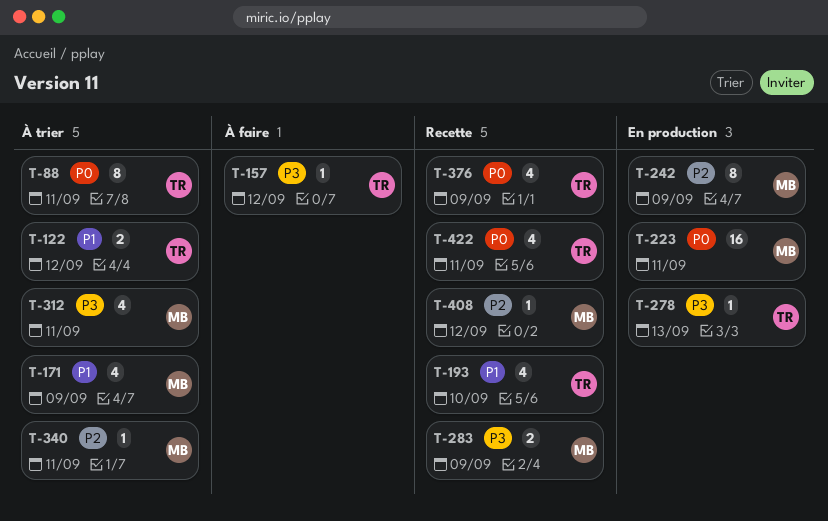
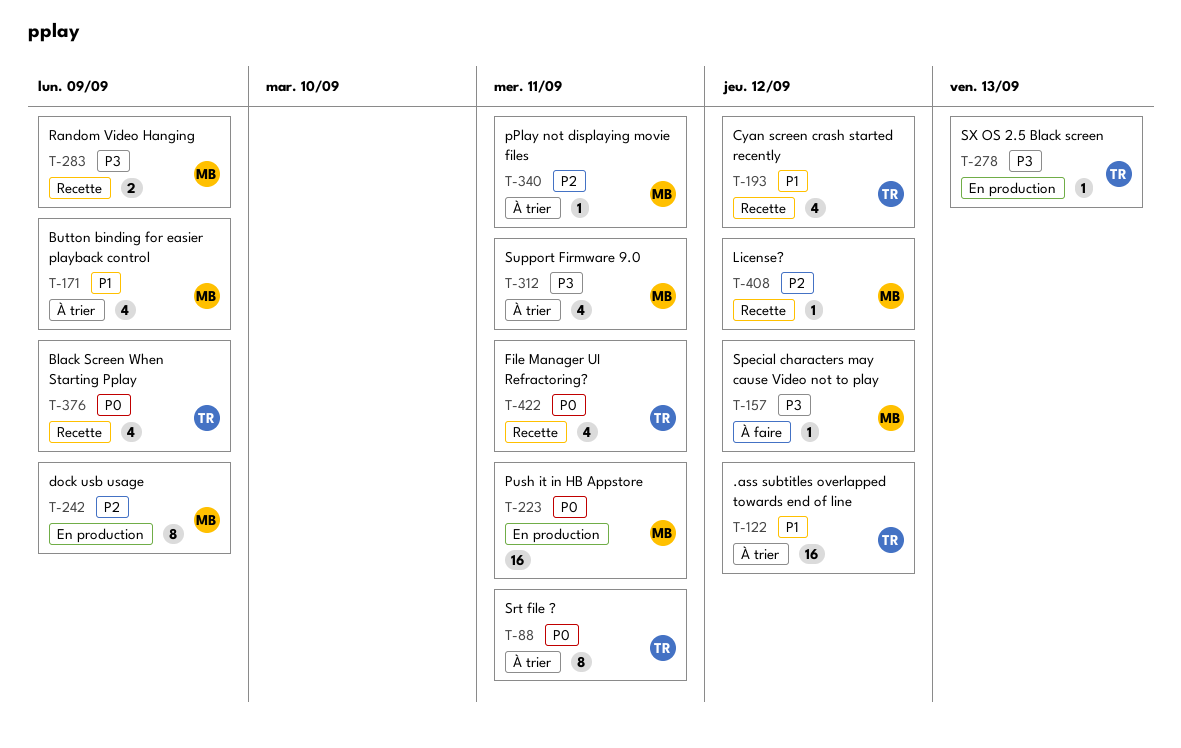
T-122, estimate: 2 -> 16
T-157, owner: TR -> MB
T-193, due: Sep 10 -> Sep 12

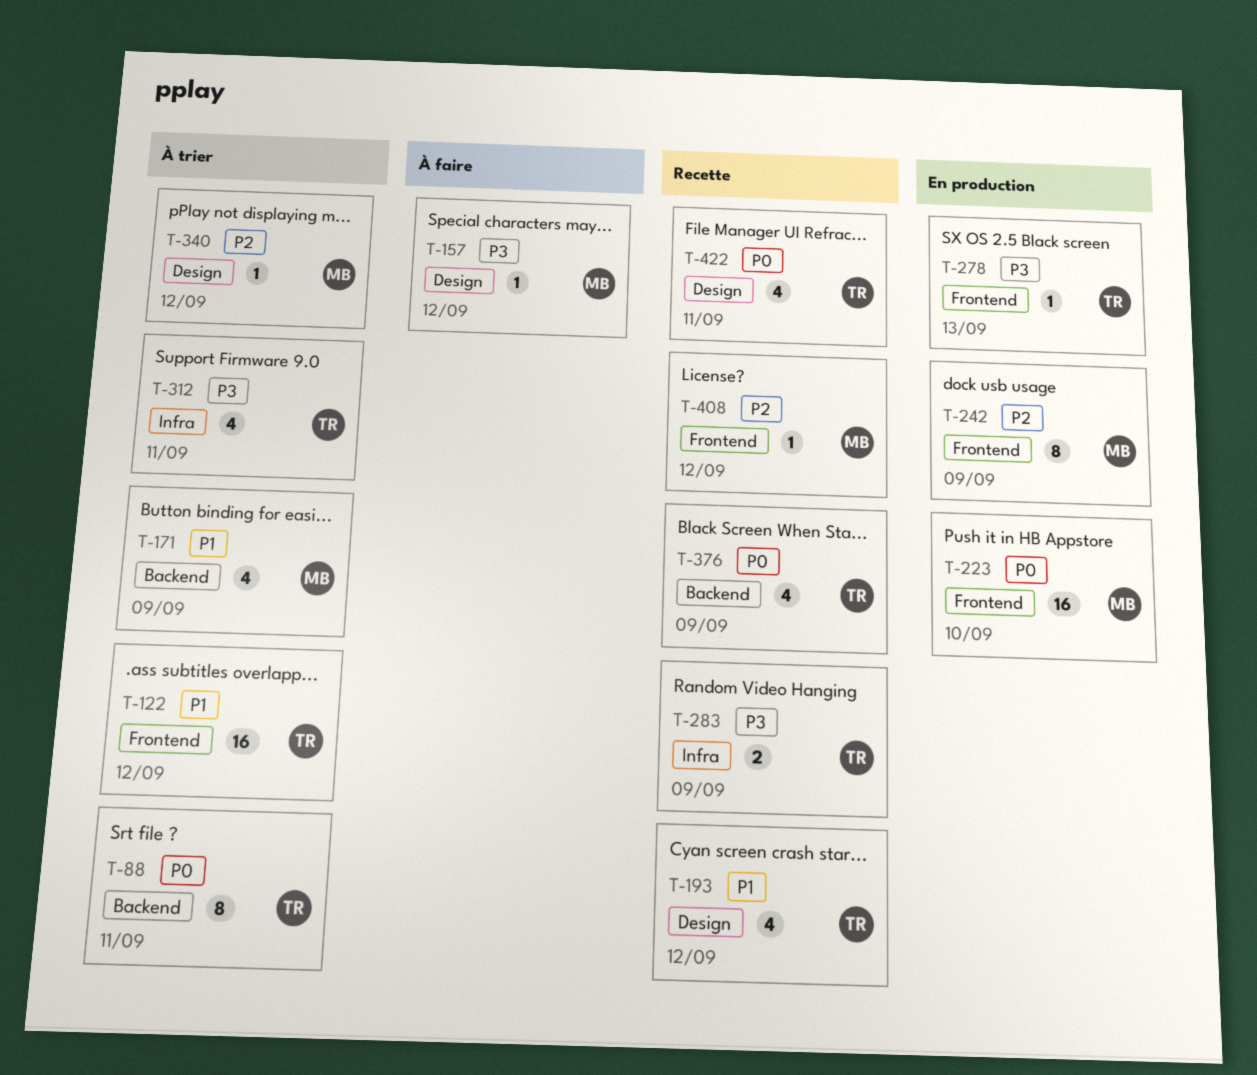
T-223, due: Sep 11 -> Sep 10
T-283, owner: MB -> TR
T-312, owner: MB -> TR
T-340, due: Sep 11 -> Sep 12

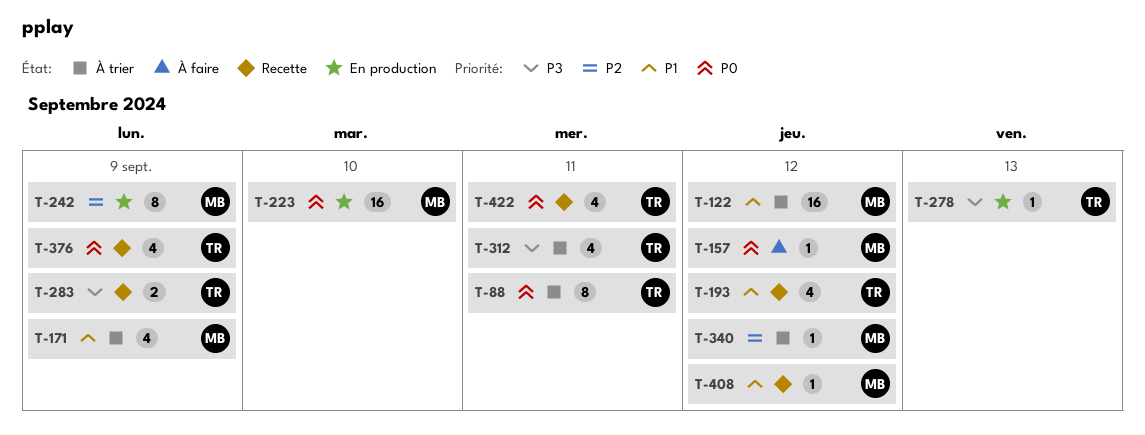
T-122, owner: TR -> MB
T-157, priority: P3 -> P0
T-408, priority: P2 -> P1

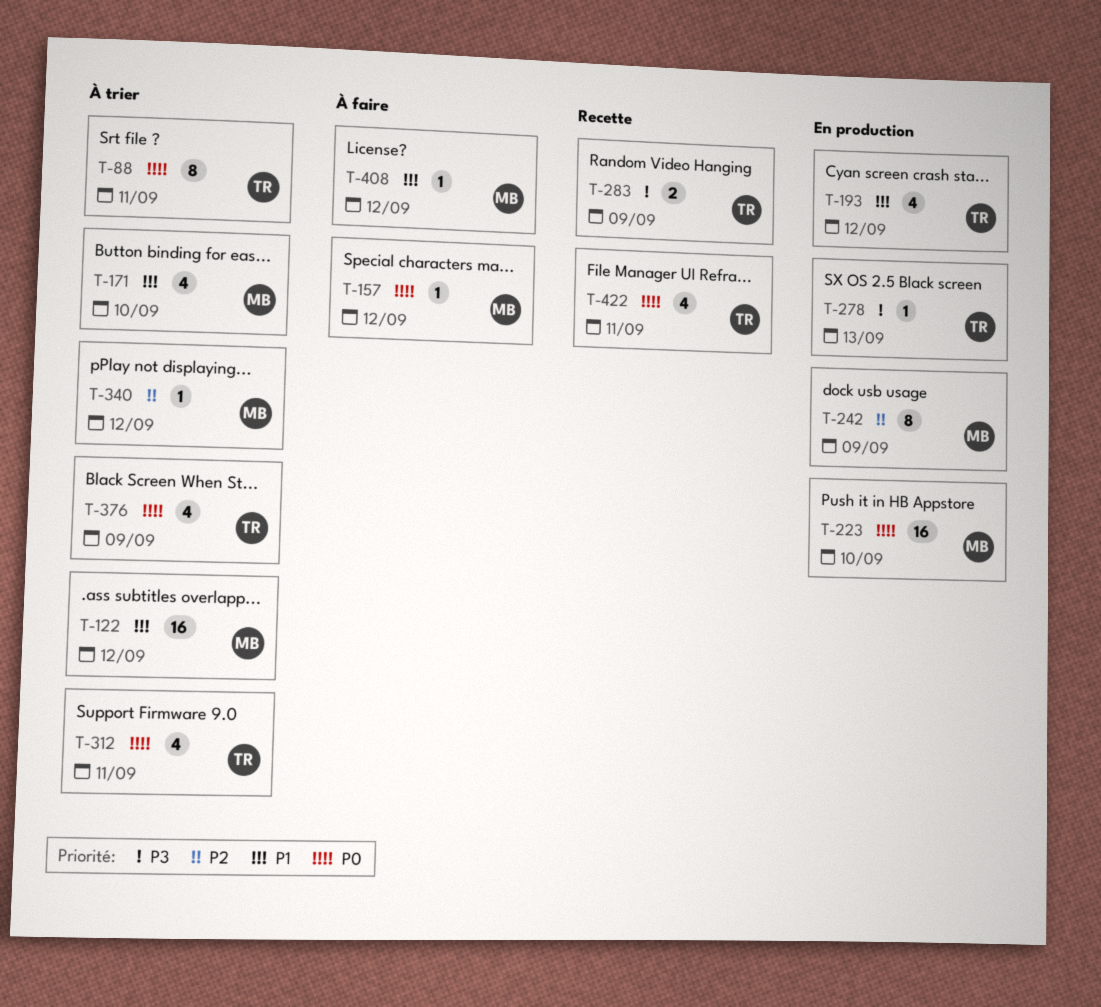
T-171, due: Sep 9 -> Sep 10
T-193, status: Recette -> En production
T-312, priority: P3 -> P0
T-376, status: Recette -> À trier
T-408, status: Recette -> À faire

